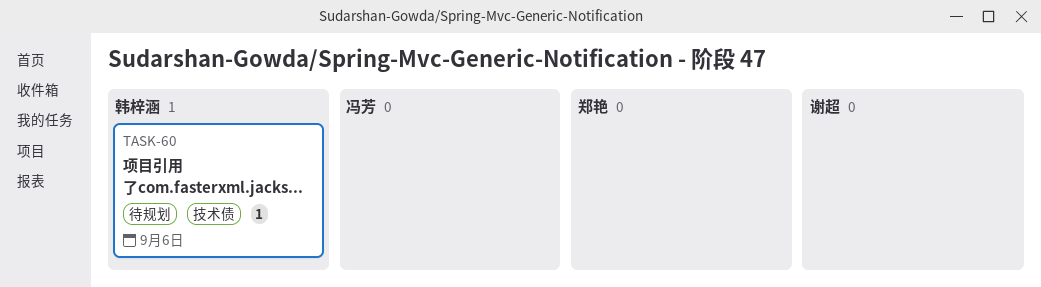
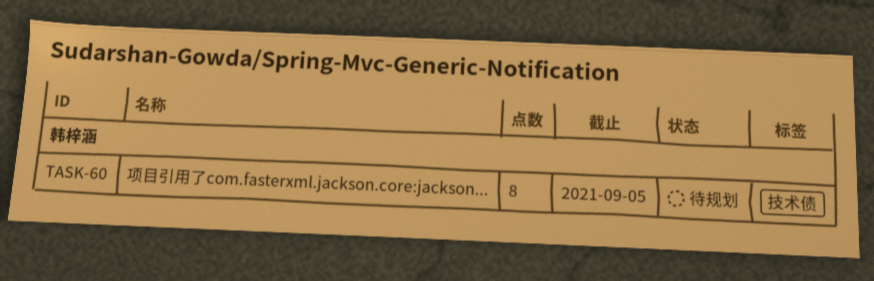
TASK-60, estimate: 1 -> 8
TASK-60, due: Sep 6 -> Sep 5

